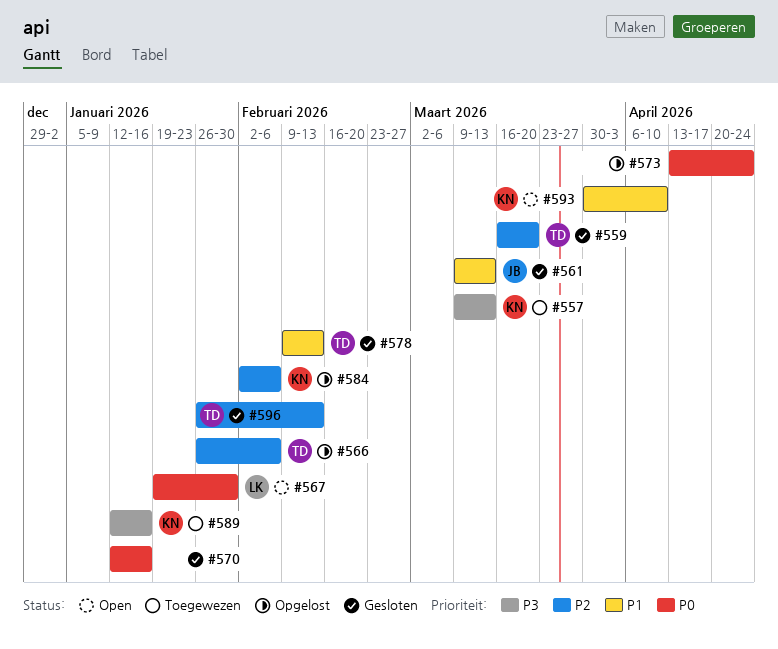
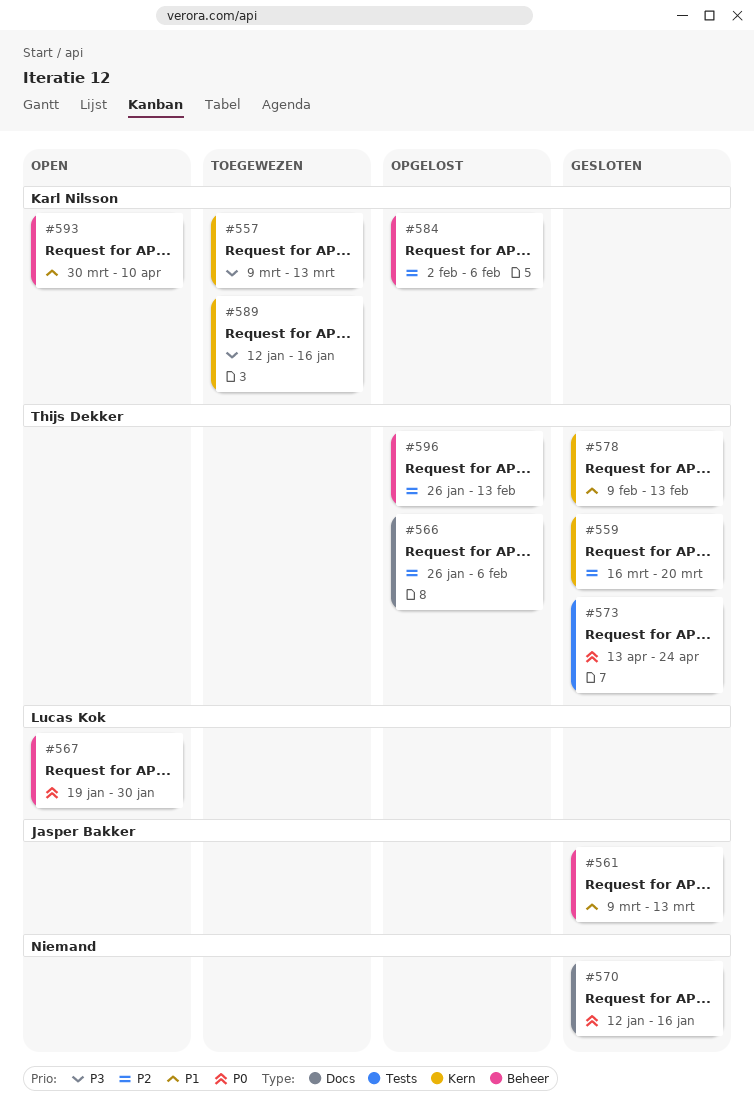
#573, status: Opgelost -> Gesloten
#573, owner: none -> Thijs Dekker
#596, status: Gesloten -> Opgelost

